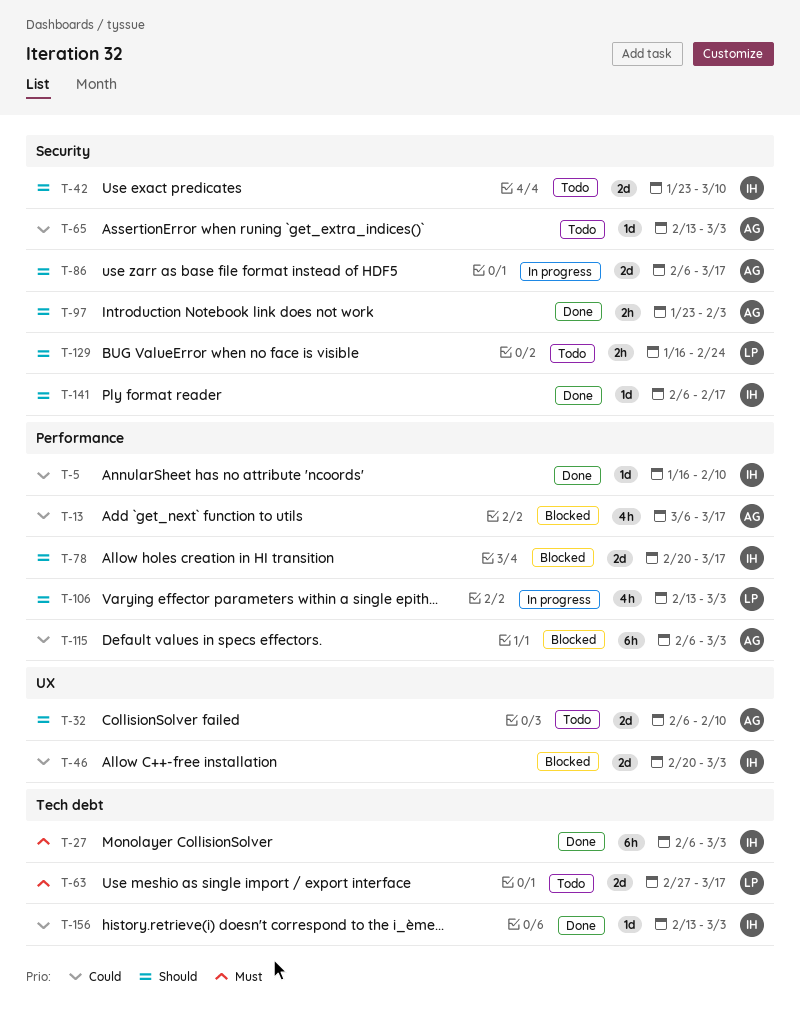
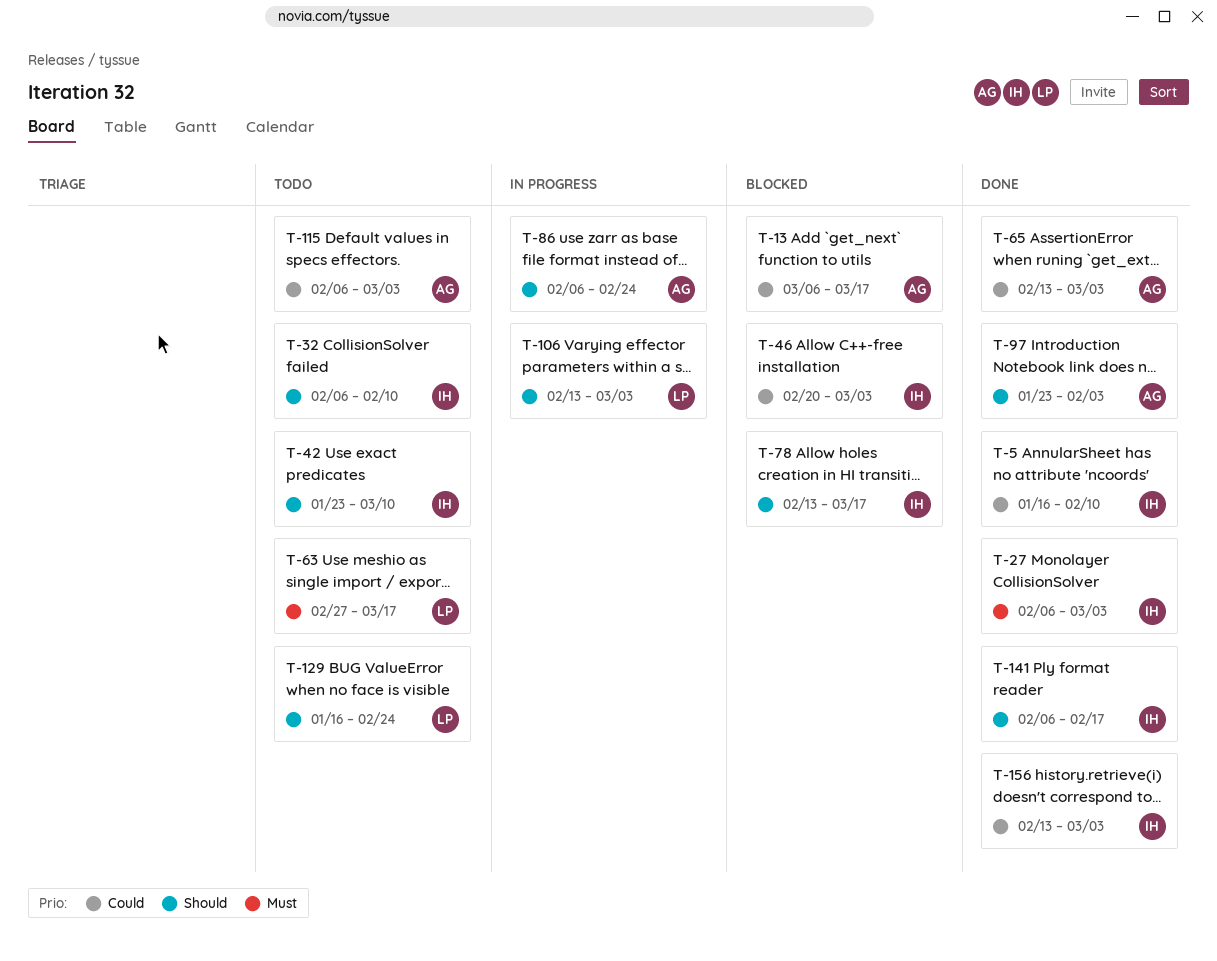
T-32, owner: AG -> IH
T-65, status: Todo -> Done
T-78, start: Feb 20 -> Feb 13
T-86, due: Mar 17 -> Feb 24
T-115, status: Blocked -> Todo

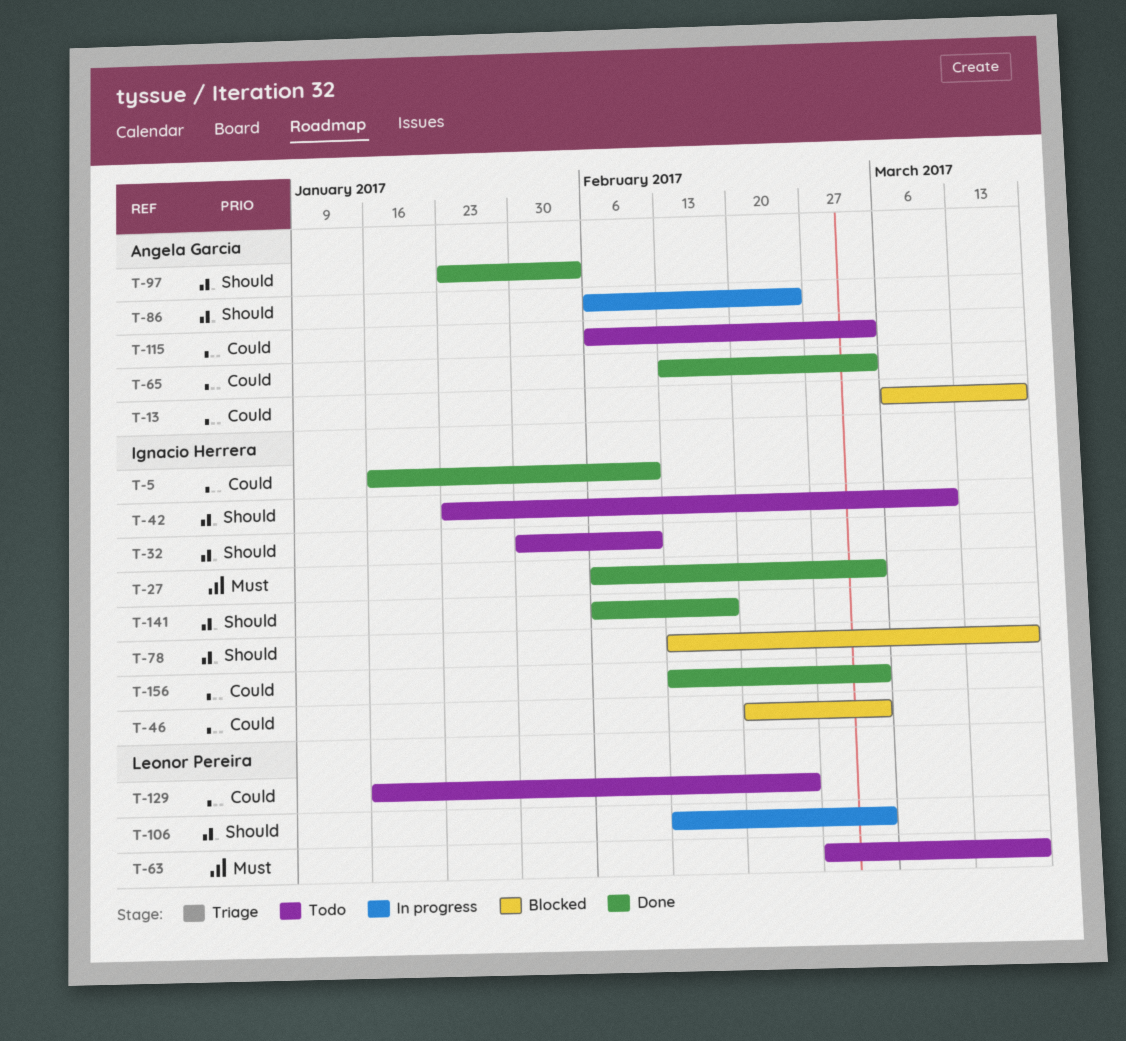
T-32, start: Feb 6 -> Jan 30
T-129, priority: Should -> Could

